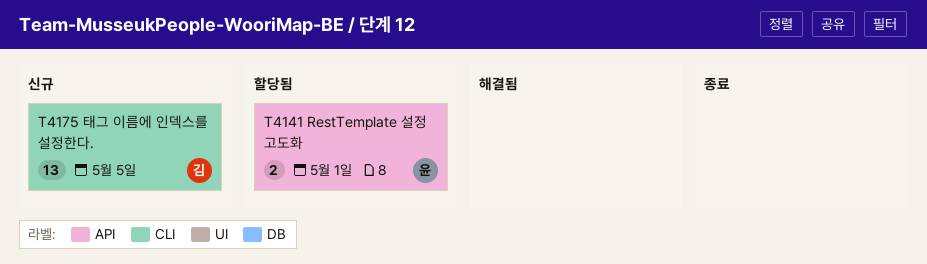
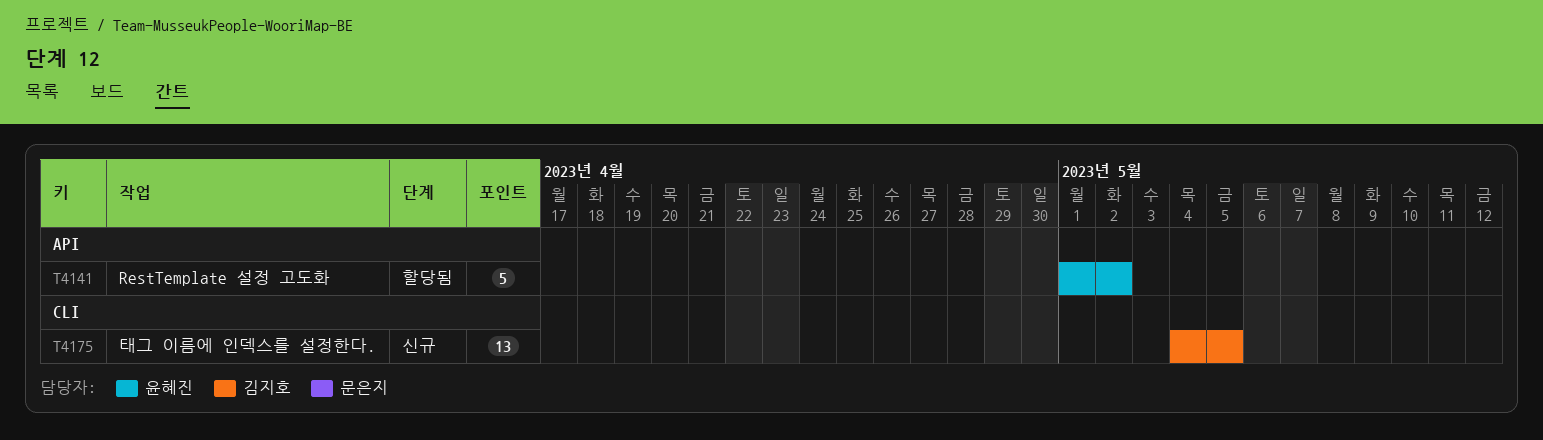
T4141, estimate: 2 -> 5
T4141, due: May 1 -> May 2

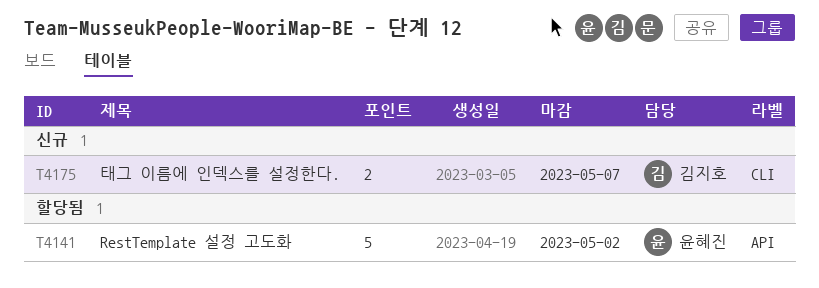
T4175, estimate: 13 -> 2
T4175, due: May 5 -> May 7

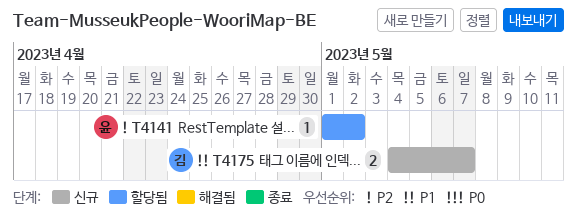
T4141, estimate: 5 -> 1

